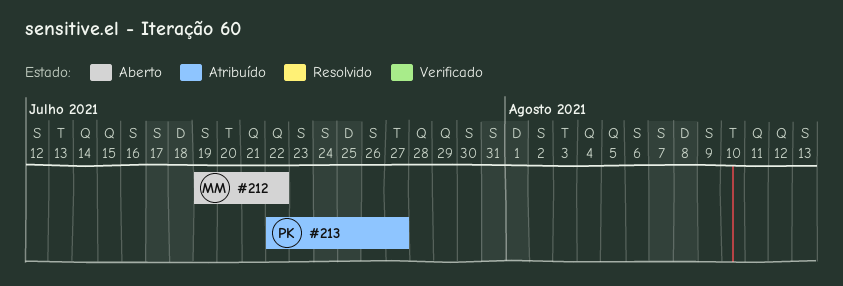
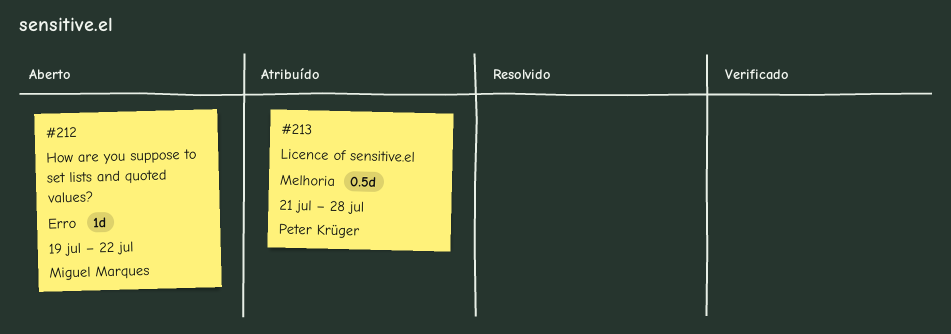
#213, start: Jul 22 -> Jul 21
#213, due: Jul 27 -> Jul 28

